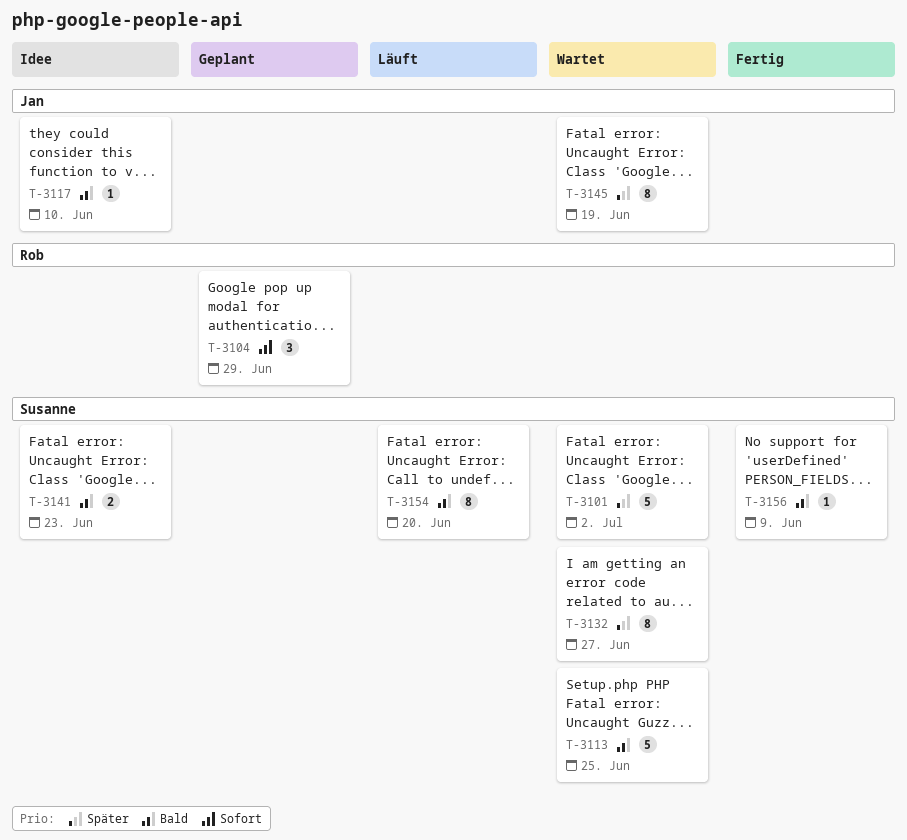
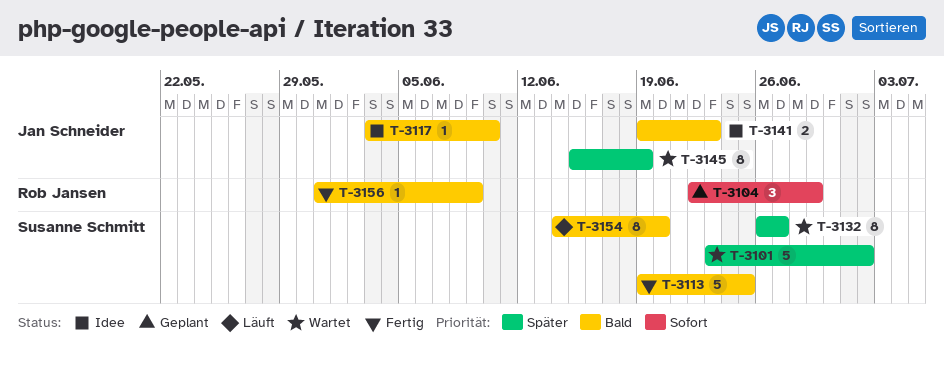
T-3113, status: Wartet -> Fertig
T-3141, owner: Susanne Schmitt -> Jan Schneider
T-3156, owner: Susanne Schmitt -> Rob Jansen

